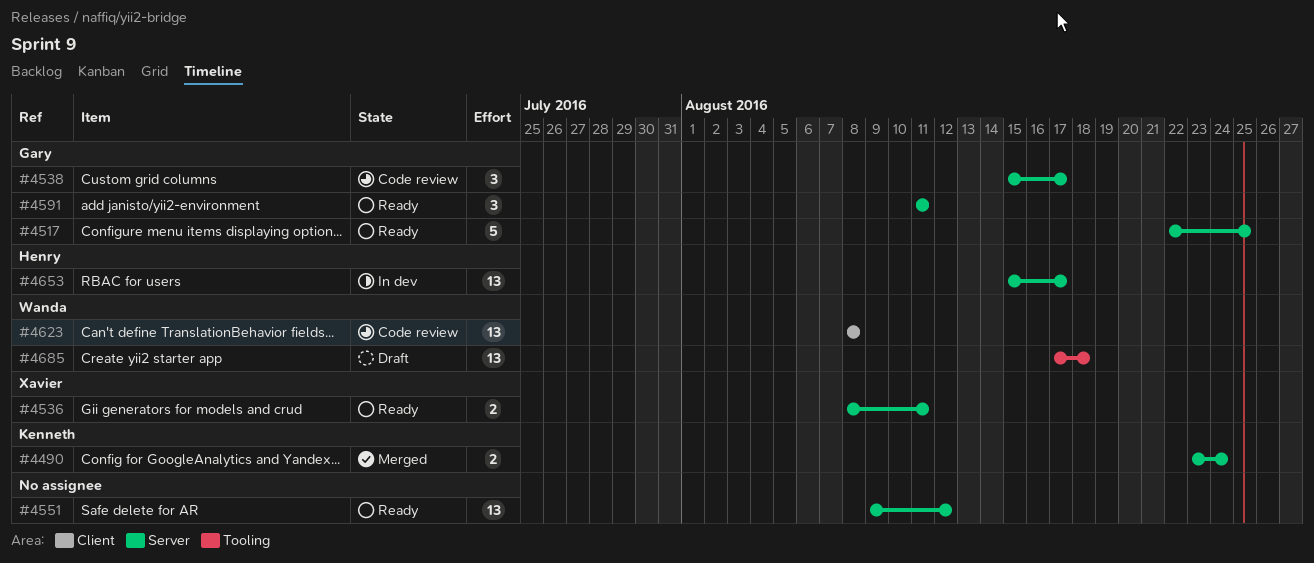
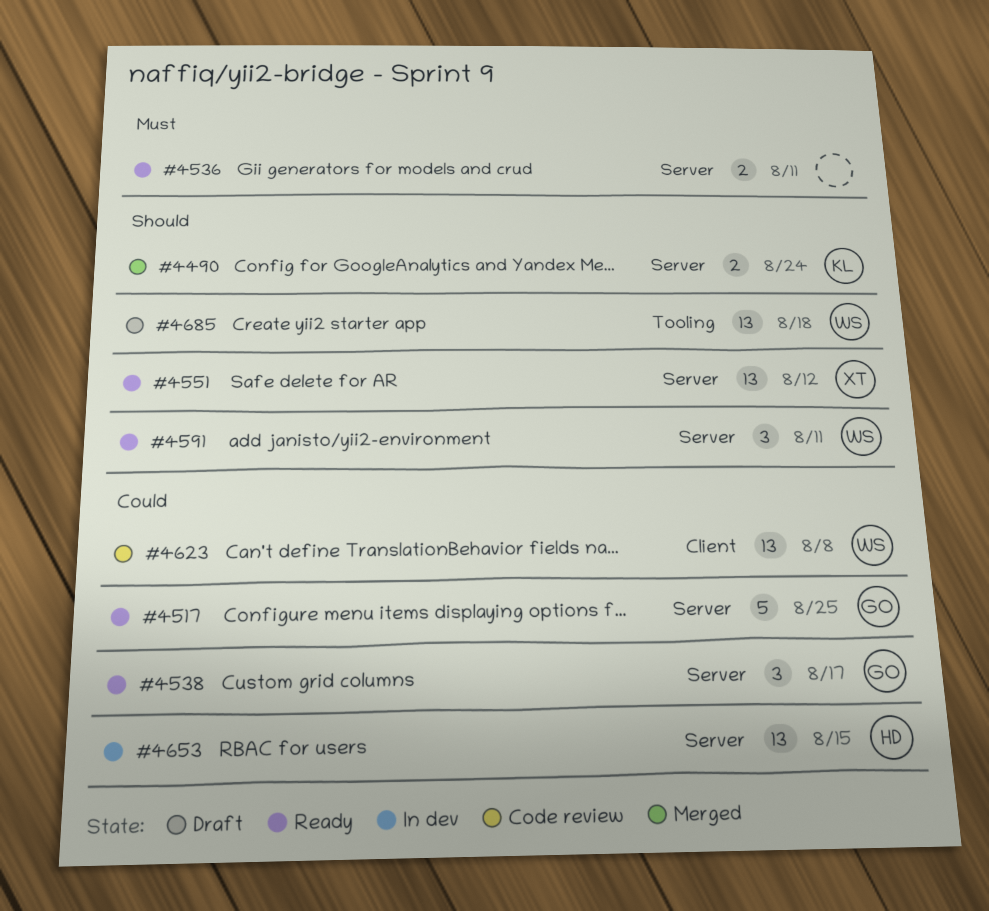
#4536, owner: Xavier -> none
#4538, status: Code review -> Ready
#4551, owner: none -> Xavier
#4591, owner: Gary -> Wanda
#4653, due: Aug 17 -> Aug 15

